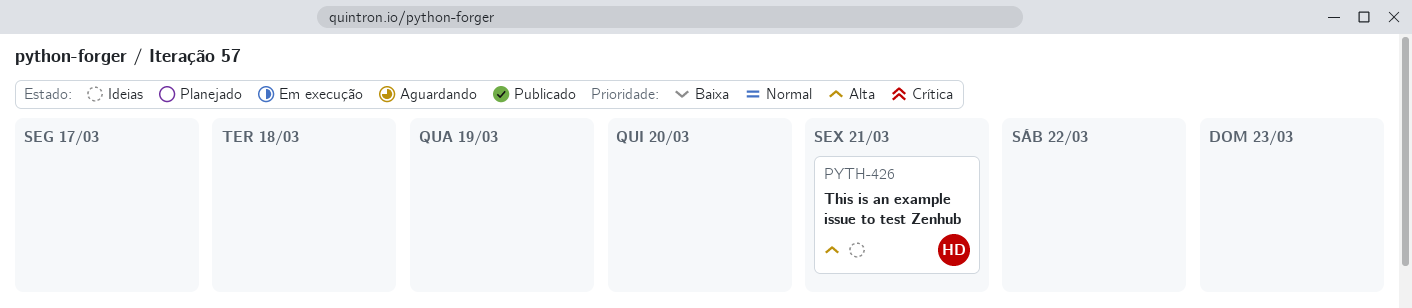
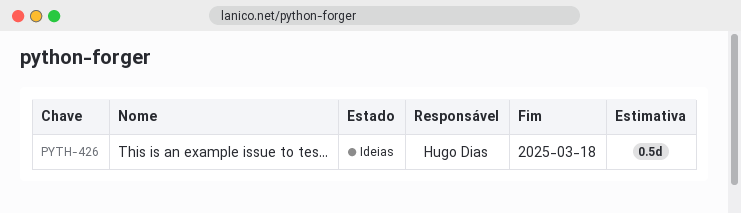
PYTH-426, due: Mar 21 -> Mar 18

